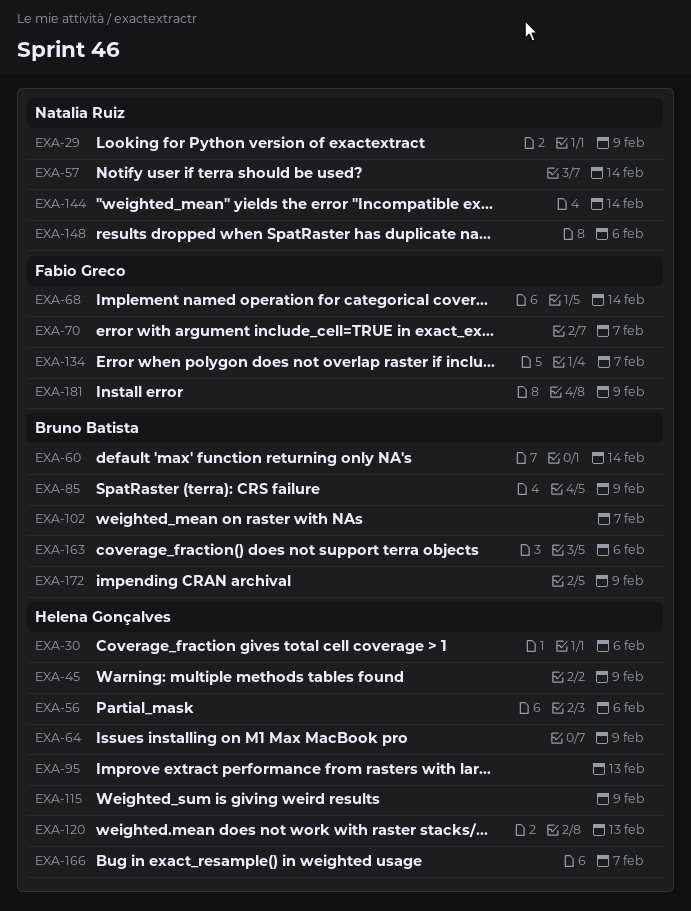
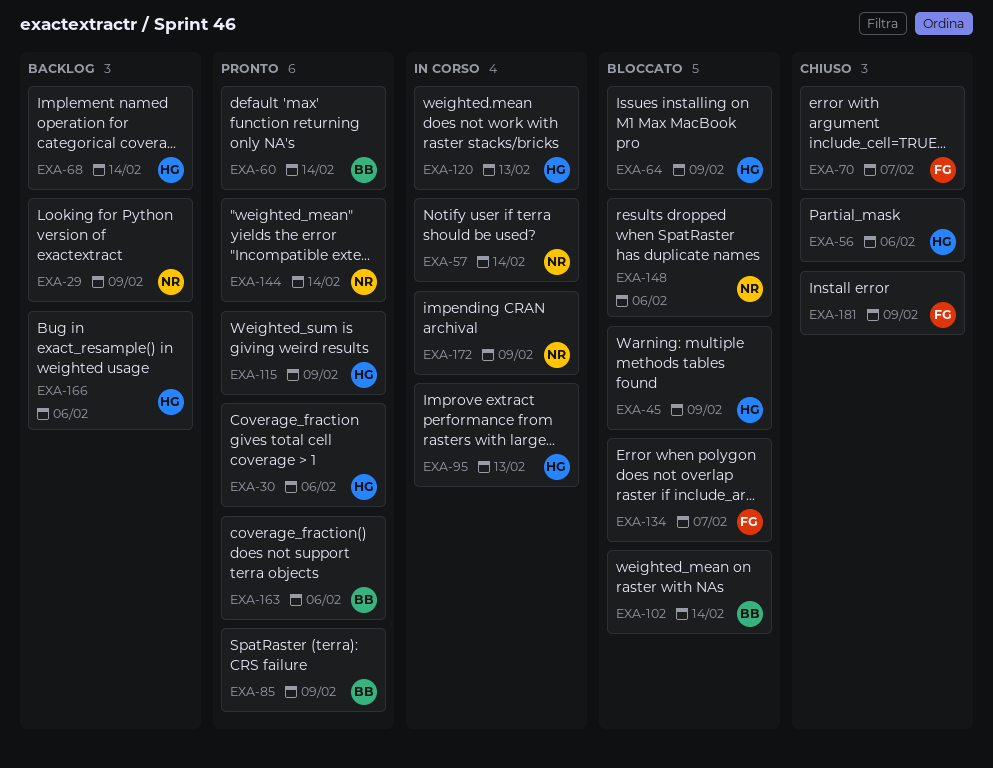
EXA-68, owner: Fabio Greco -> Helena Gonçalves
EXA-102, due: Feb 7 -> Feb 14
EXA-166, due: Feb 7 -> Feb 6
EXA-172, owner: Bruno Batista -> Natalia Ruiz

